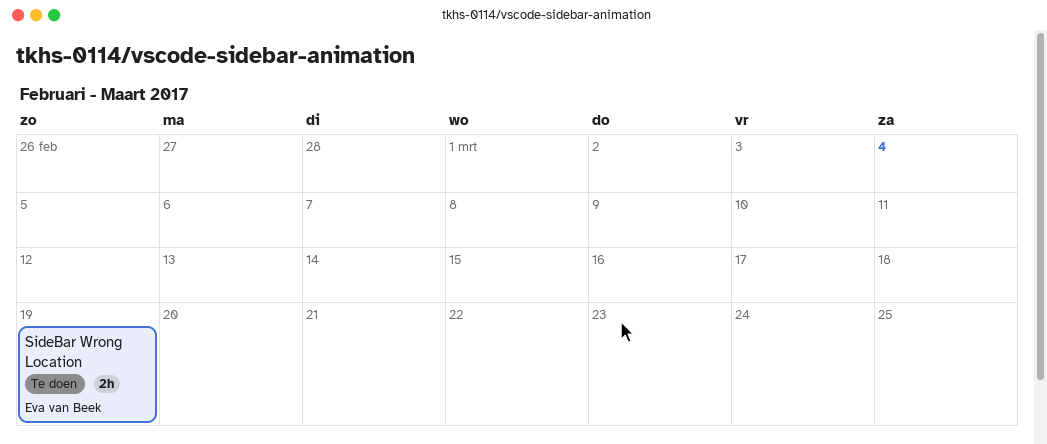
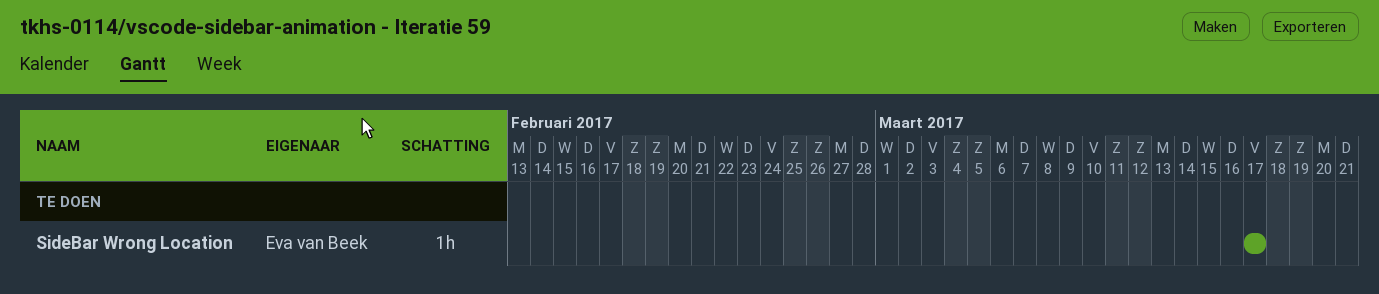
SideBar Wrong Location, estimate: 2h -> 1h
SideBar Wrong Location, due: Mar 19 -> Mar 17

